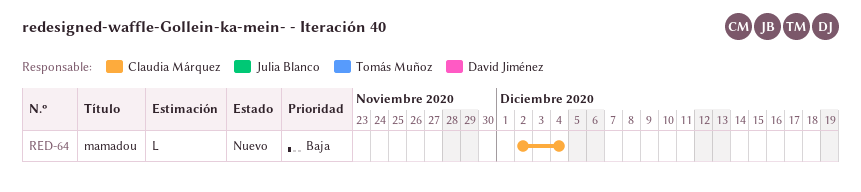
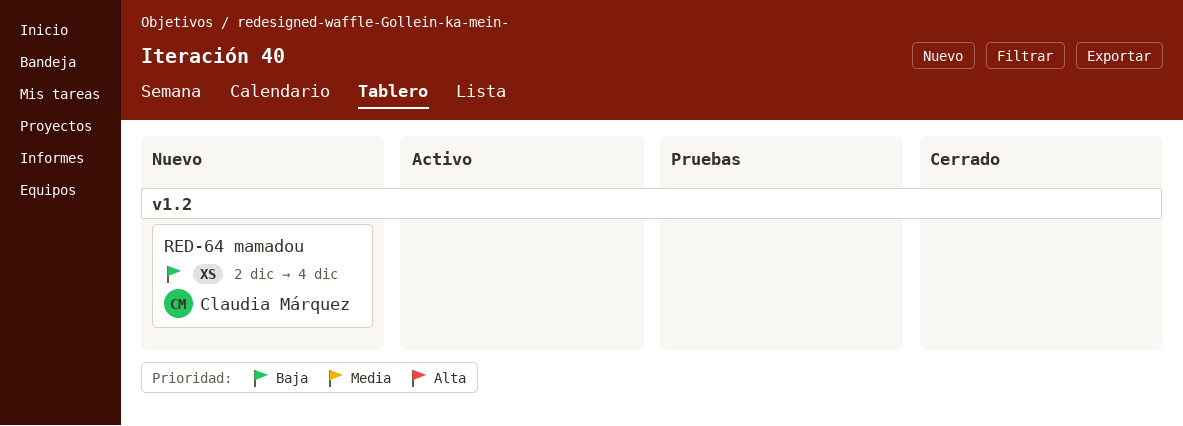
RED-64, estimate: L -> XS

